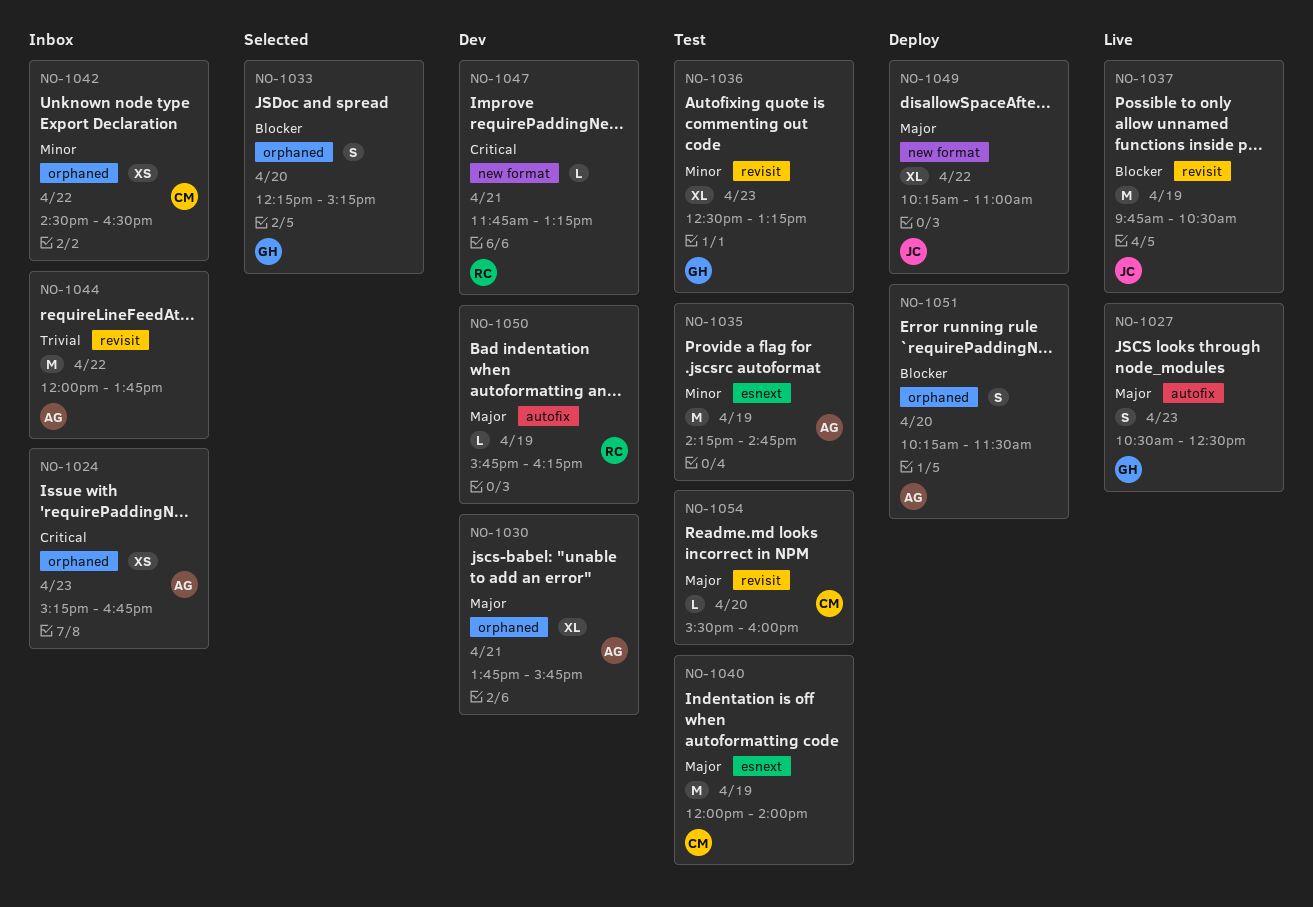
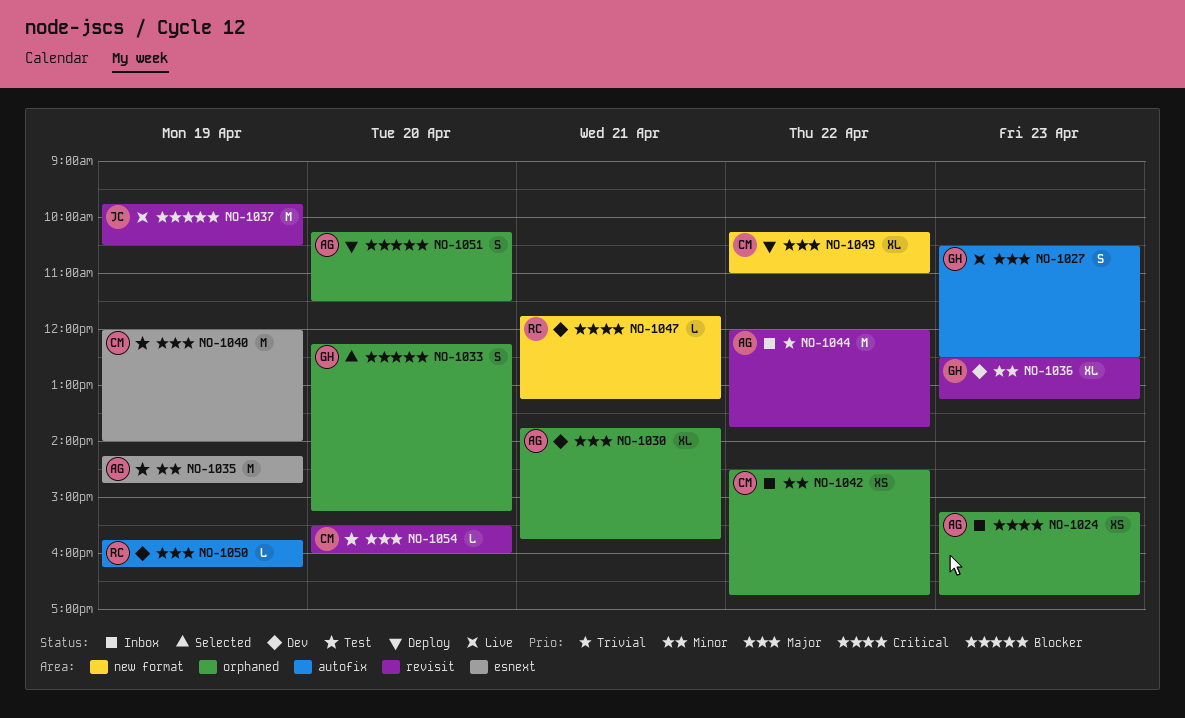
NO-1036, status: Test -> Dev
NO-1042, ends: 16:30 -> 16:45
NO-1049, owner: JC -> CM

